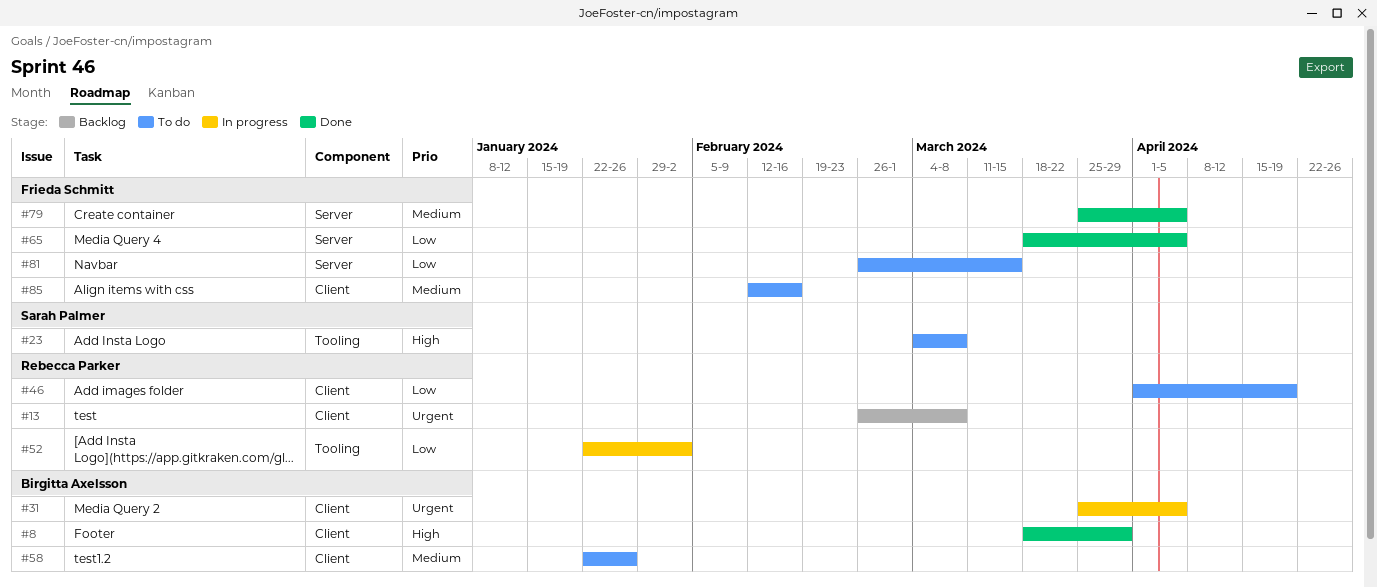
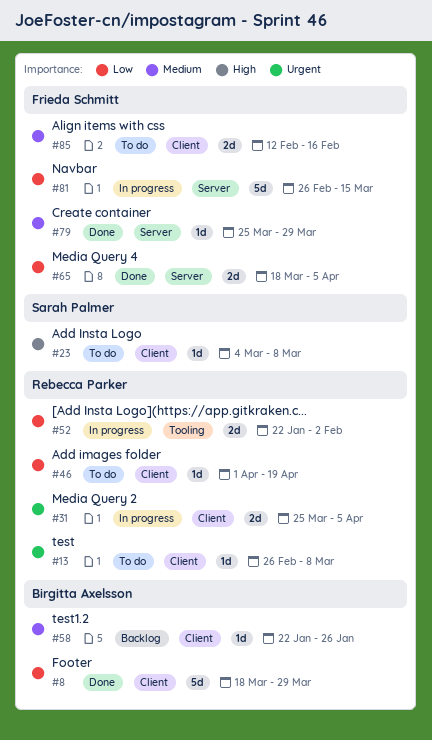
#8, priority: High -> Low
#13, status: Backlog -> To do
#23, label: Tooling -> Client
#31, owner: Birgitta Axelsson -> Rebecca Parker
#58, status: To do -> Backlog
#79, due: Apr 5 -> Mar 29
#81, status: To do -> In progress

